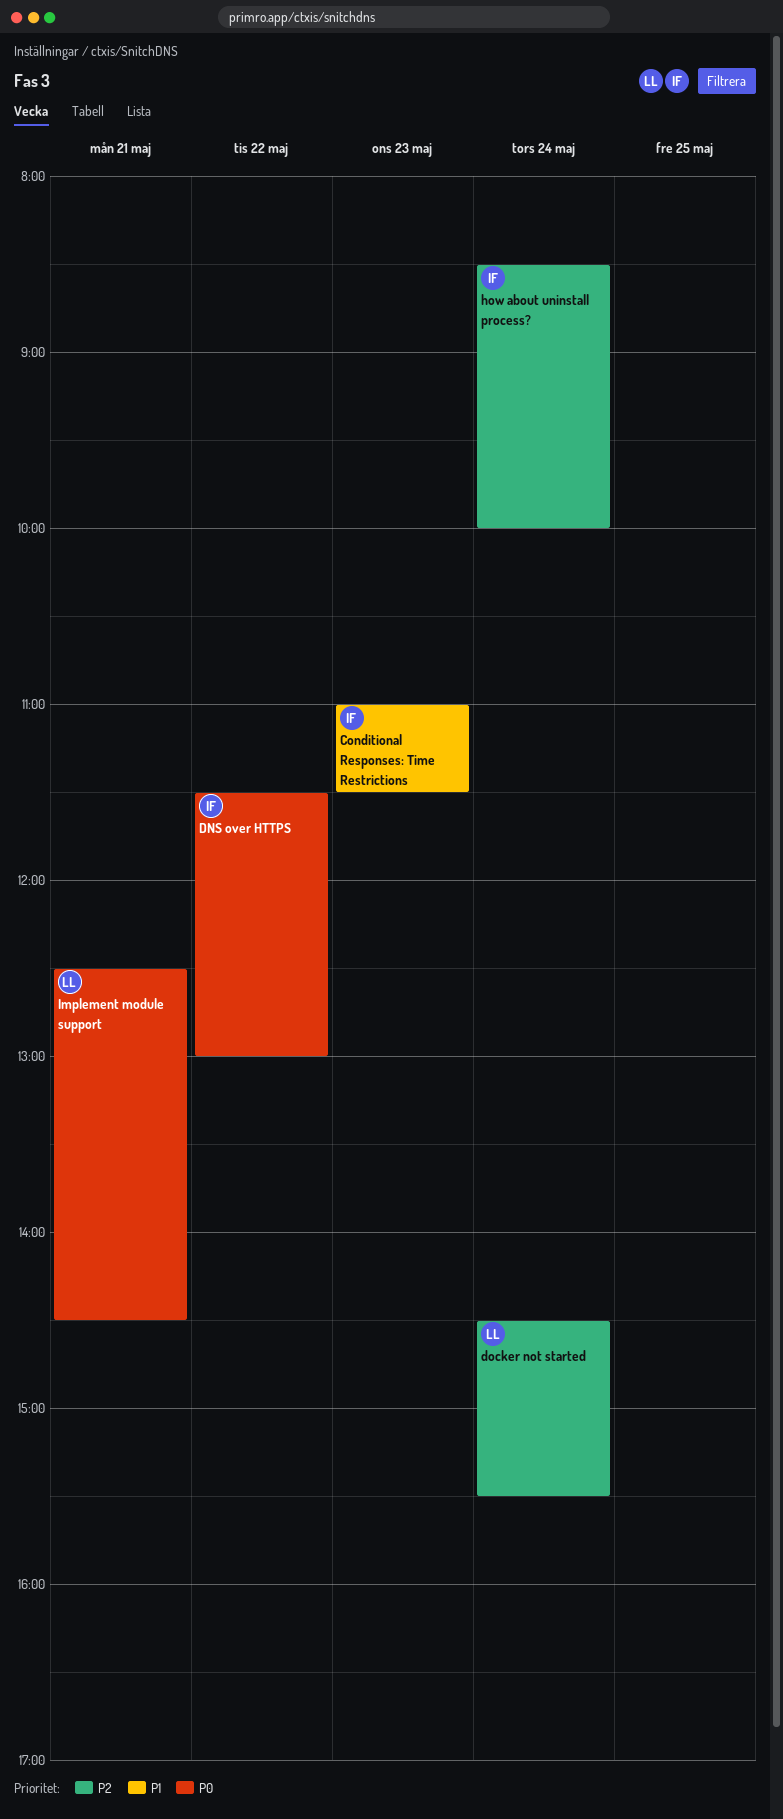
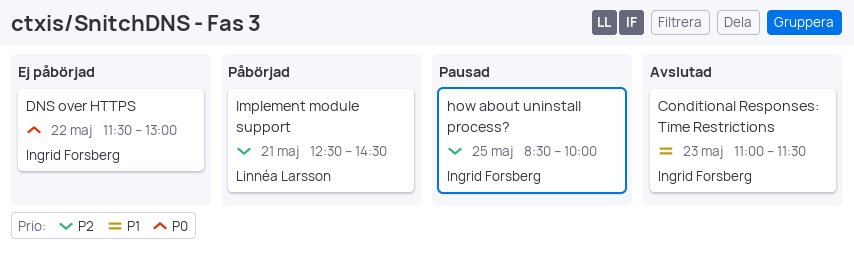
docker not started: present -> none
how about uninstall process?, day: May 24 -> May 25
Implement module support, priority: P0 -> P2

